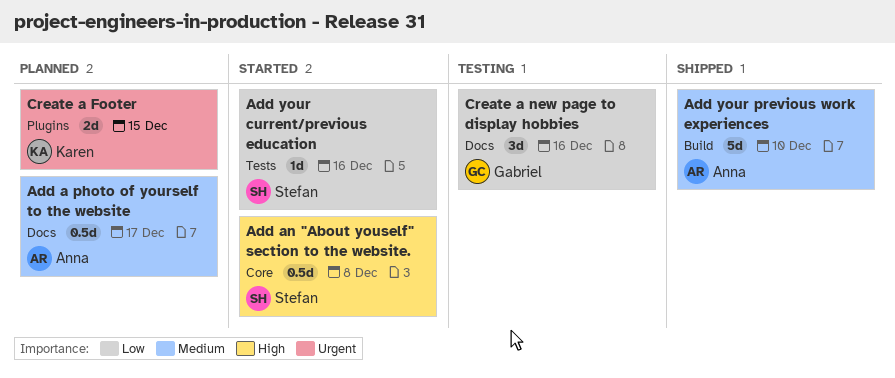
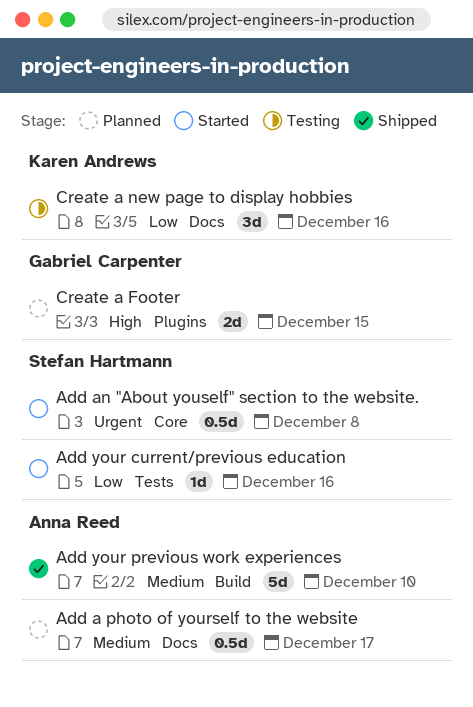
Add an "About youself" section to the website., priority: High -> Urgent
Create a Footer, owner: Karen Andrews -> Gabriel Carpenter
Create a Footer, priority: Urgent -> High
Create a new page to display hobbies, owner: Gabriel Carpenter -> Karen Andrews

